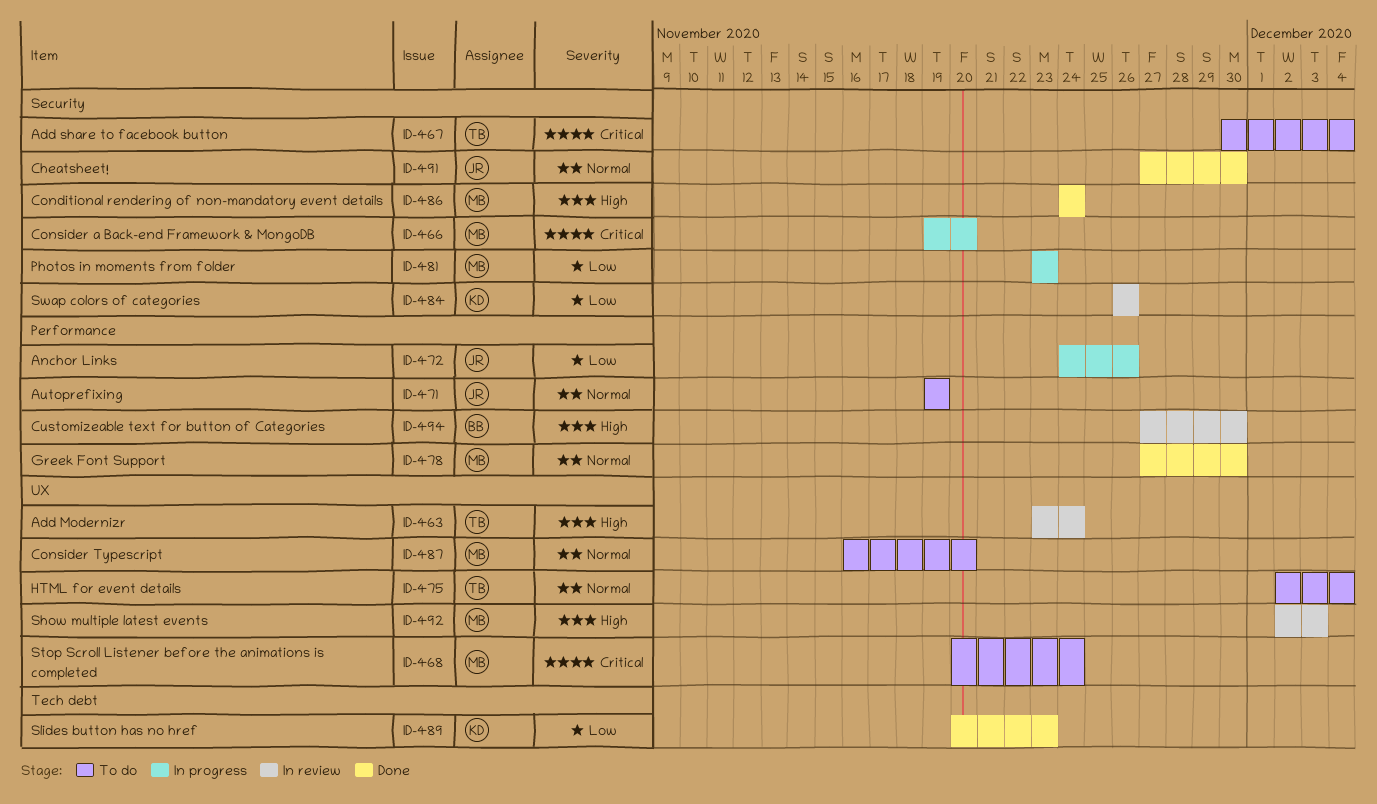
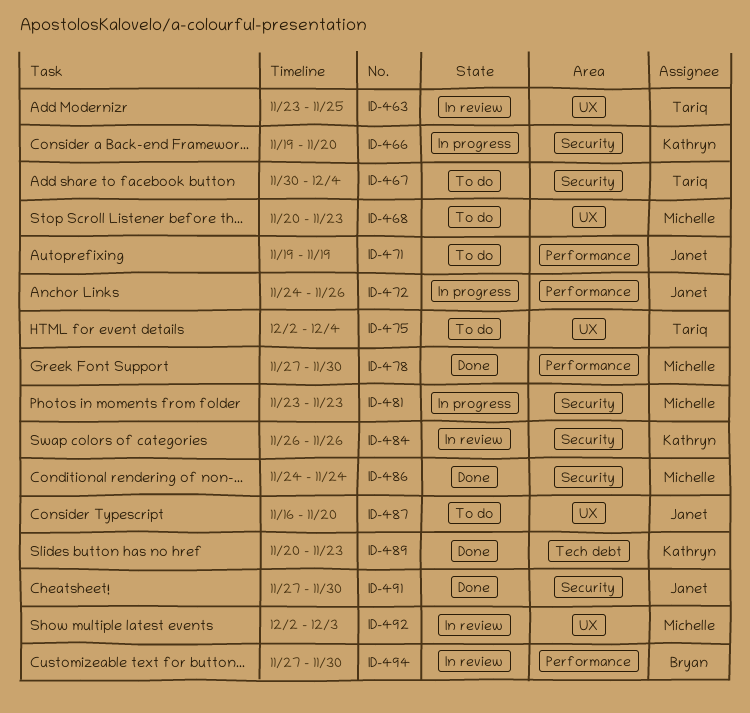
ID-463, due: Nov 24 -> Nov 25
ID-466, owner: Michelle -> Kathryn
ID-468, due: Nov 24 -> Nov 23
ID-487, owner: Michelle -> Janet

